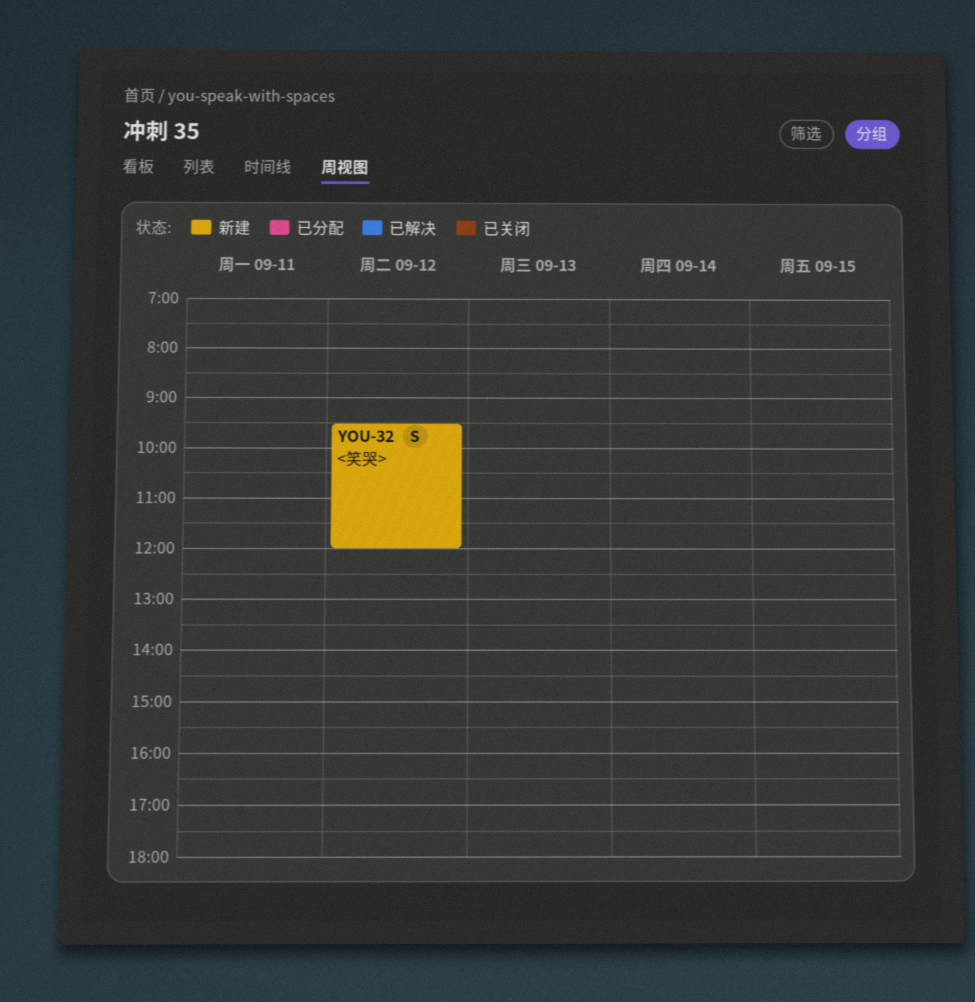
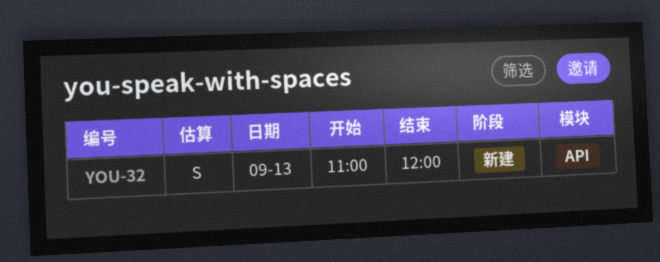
YOU-32, day: Sep 12 -> Sep 13
YOU-32, begins: 09:30 -> 11:00

